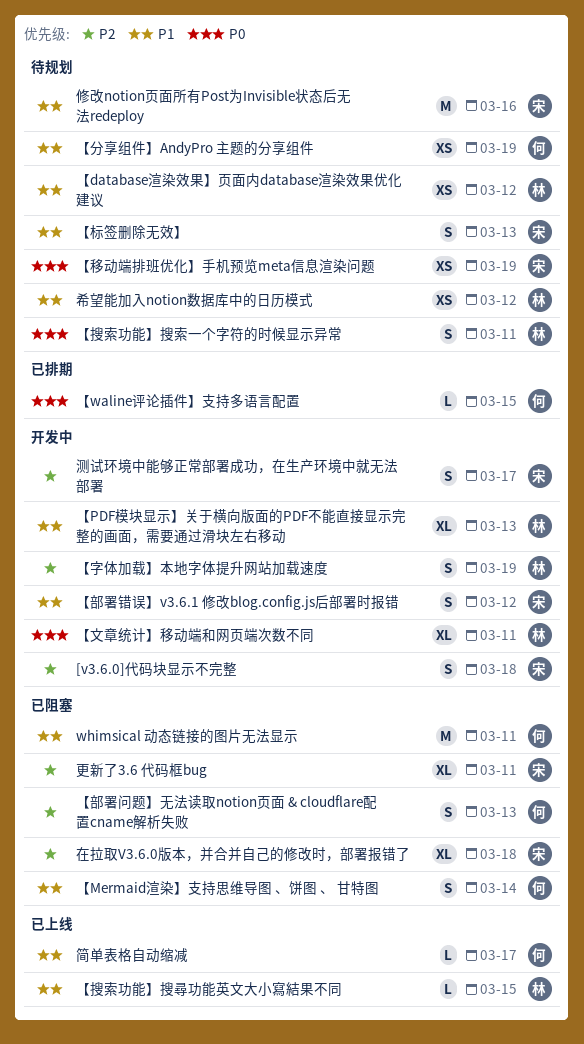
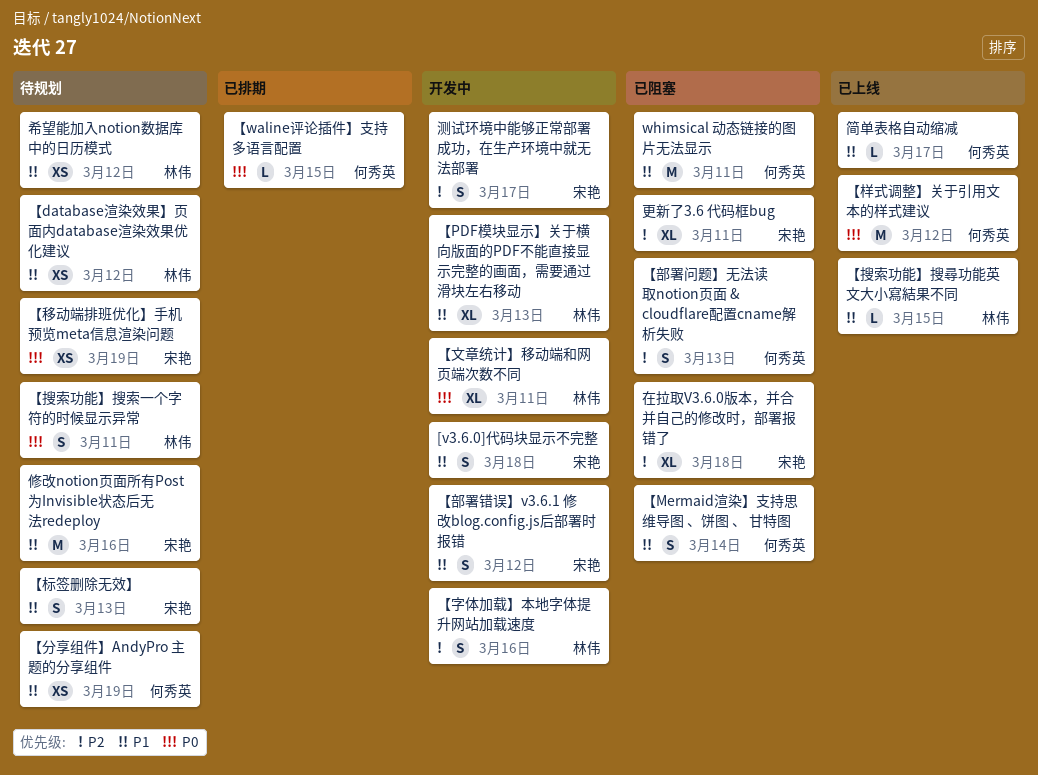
[v3.6.0]代码块显示不完整, priority: P2 -> P1
【字体加载】本地字体提升网站加载速度, due: Mar 19 -> Mar 16
【样式调整】关于引用文本的样式建议: none -> present

